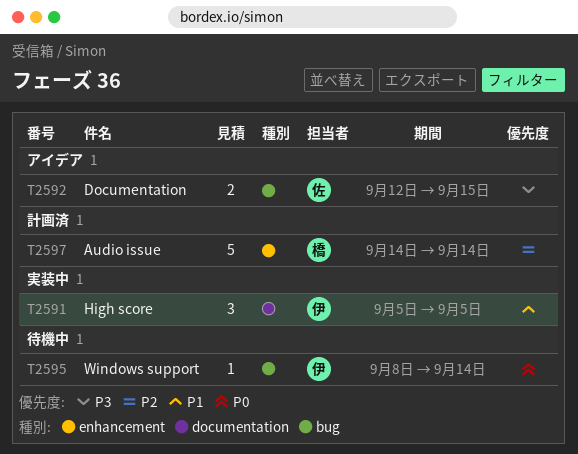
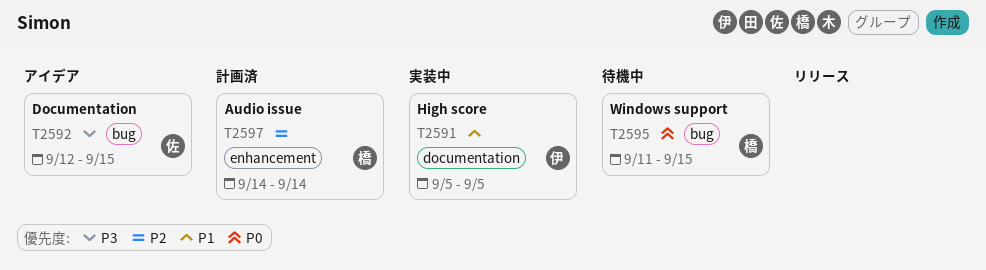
T2595, owner: 伊 -> 橋
T2595, start: Sep 8 -> Sep 11
T2595, due: Sep 14 -> Sep 15

